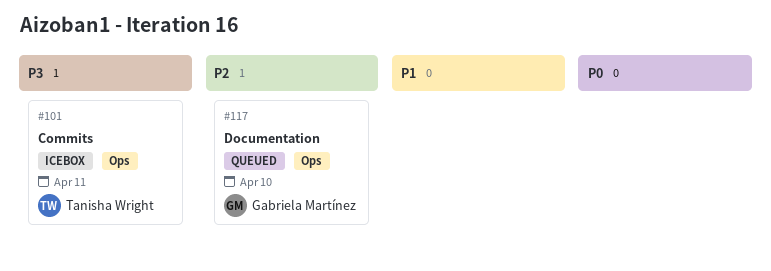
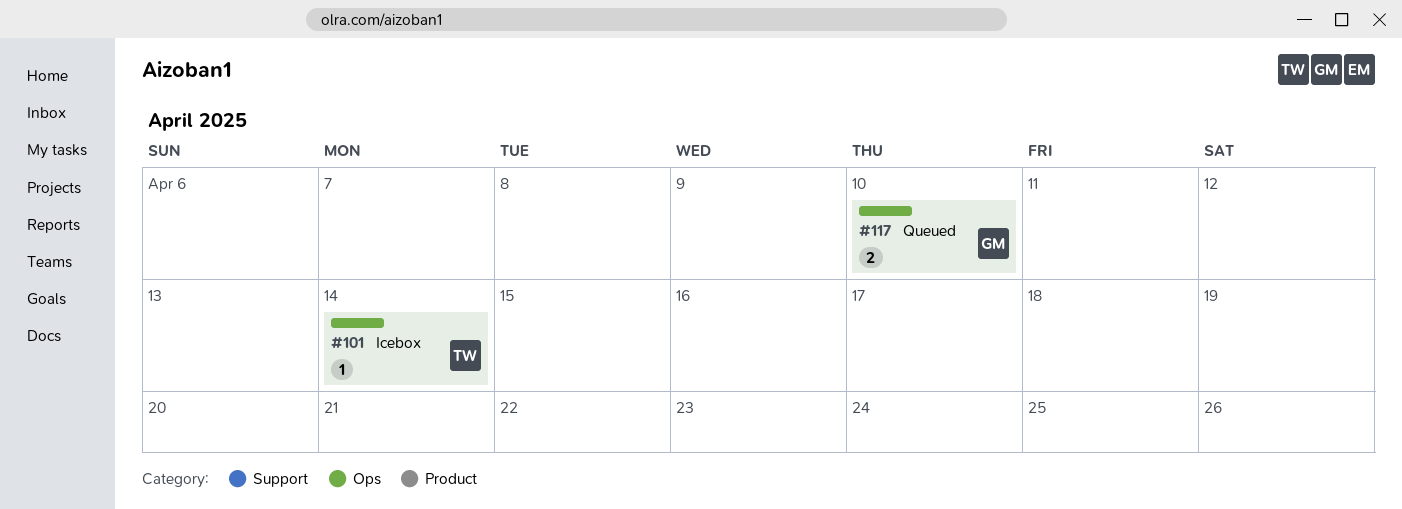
#101, due: Apr 11 -> Apr 14

